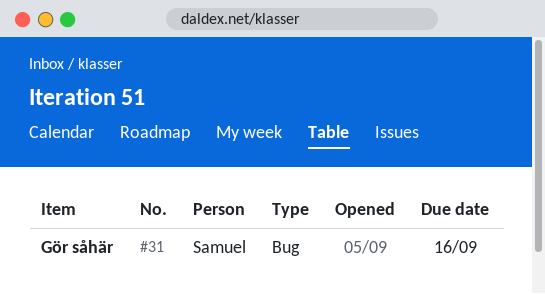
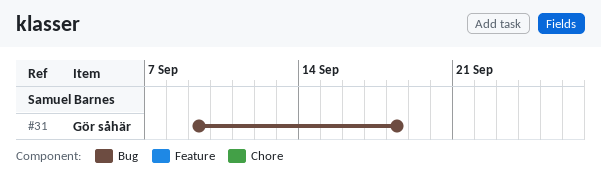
#31, due: Sep 16 -> Sep 18

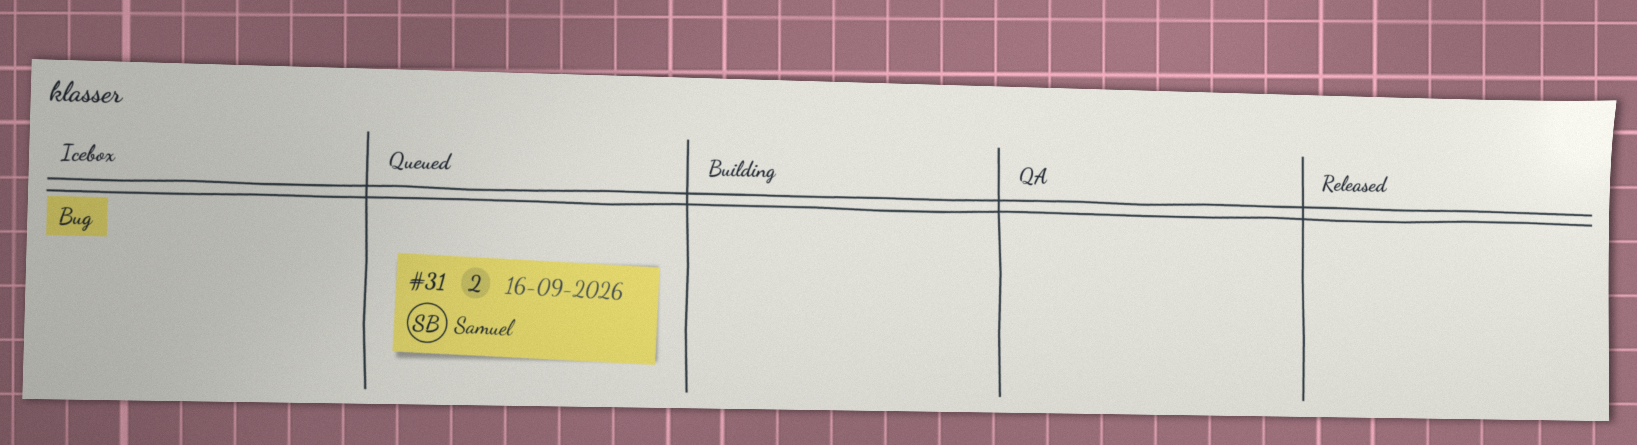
#31, due: Sep 18 -> Sep 16

